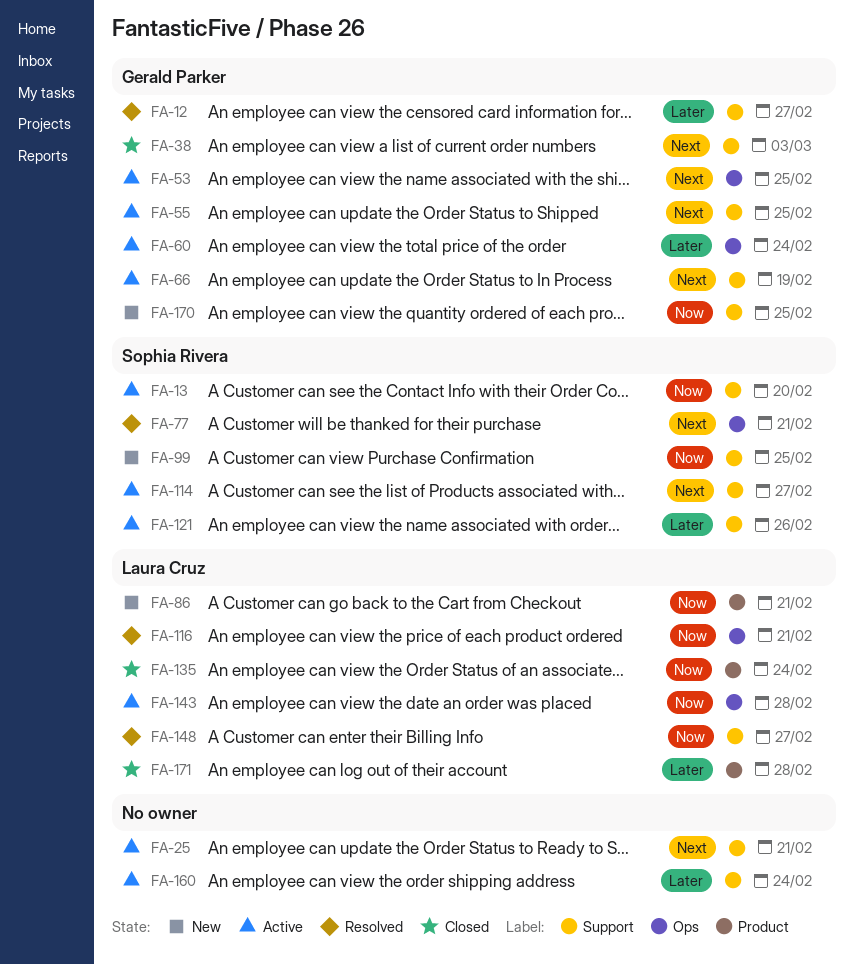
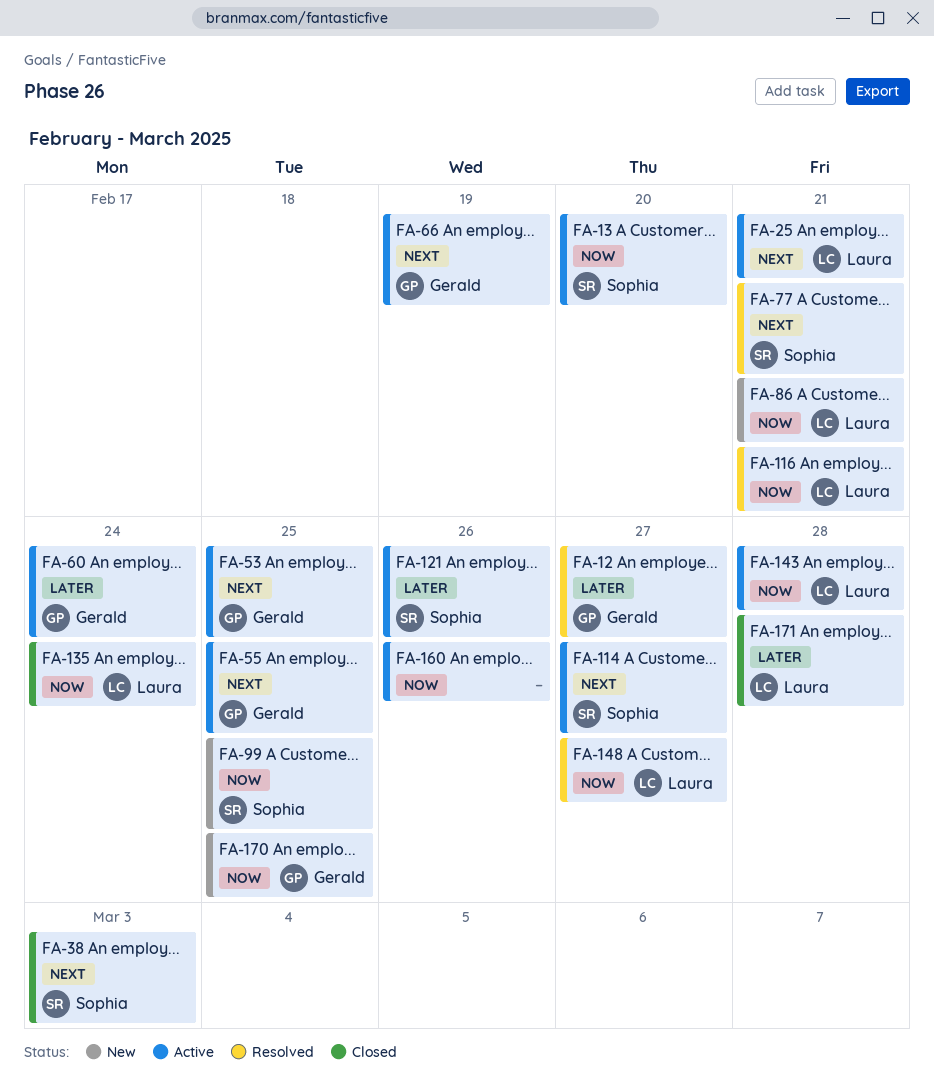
FA-25, owner: none -> Laura Cruz
FA-38, owner: Gerald Parker -> Sophia Rivera
FA-160, priority: Later -> Now
FA-160, due: Feb 24 -> Feb 26

